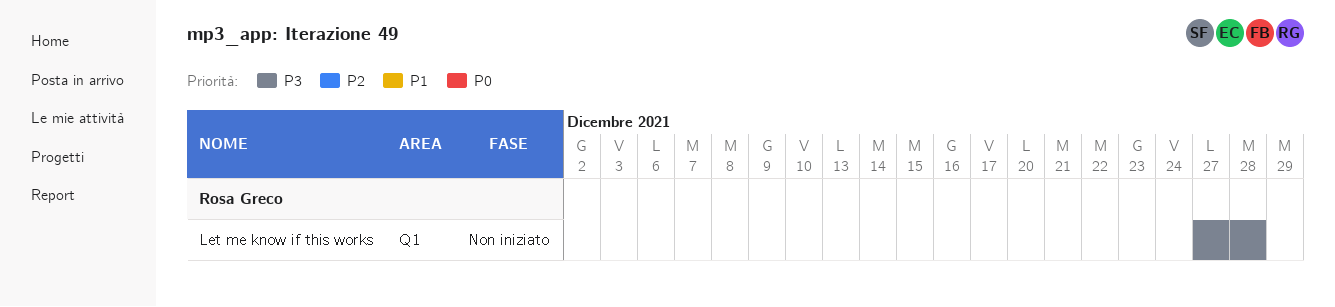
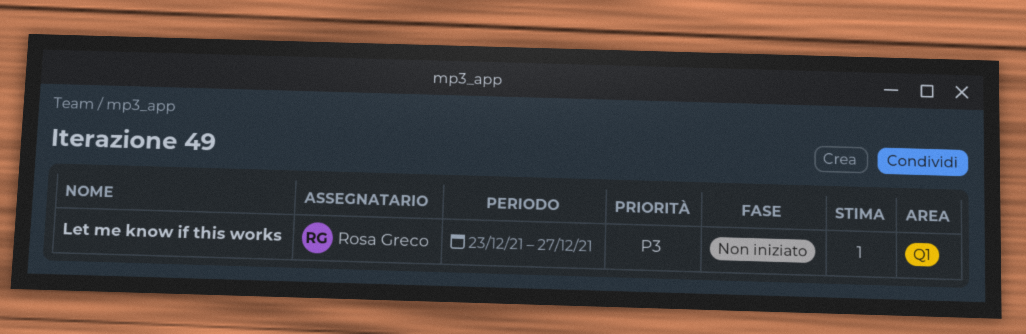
Let me know if this works, start: Dec 27 -> Dec 23
Let me know if this works, due: Dec 28 -> Dec 27

